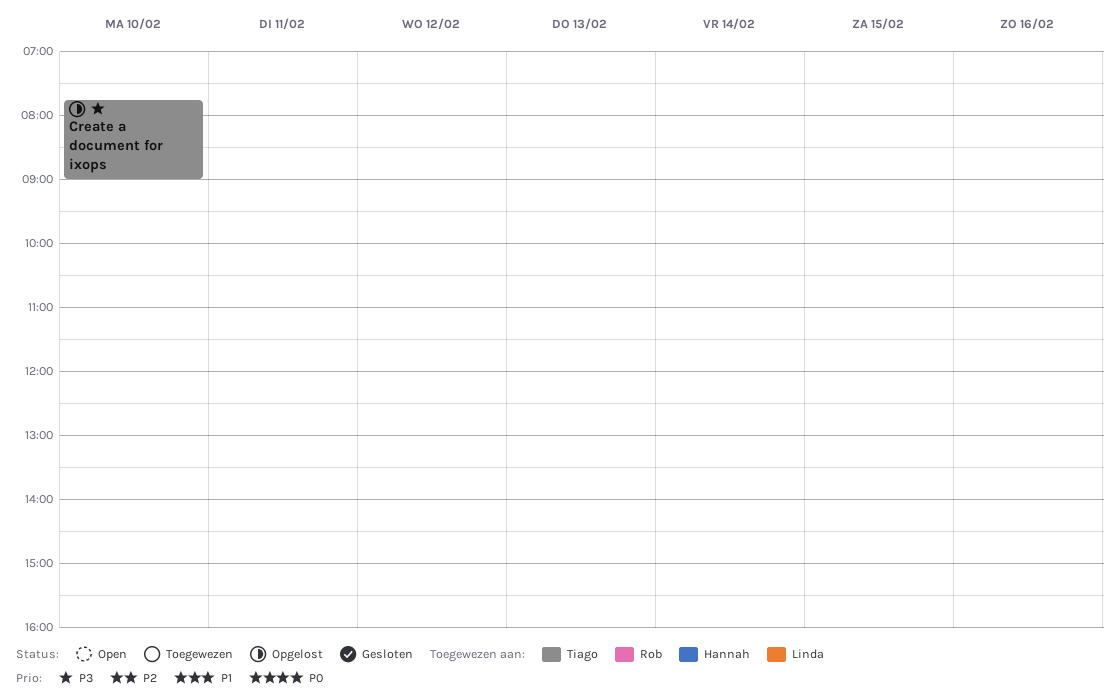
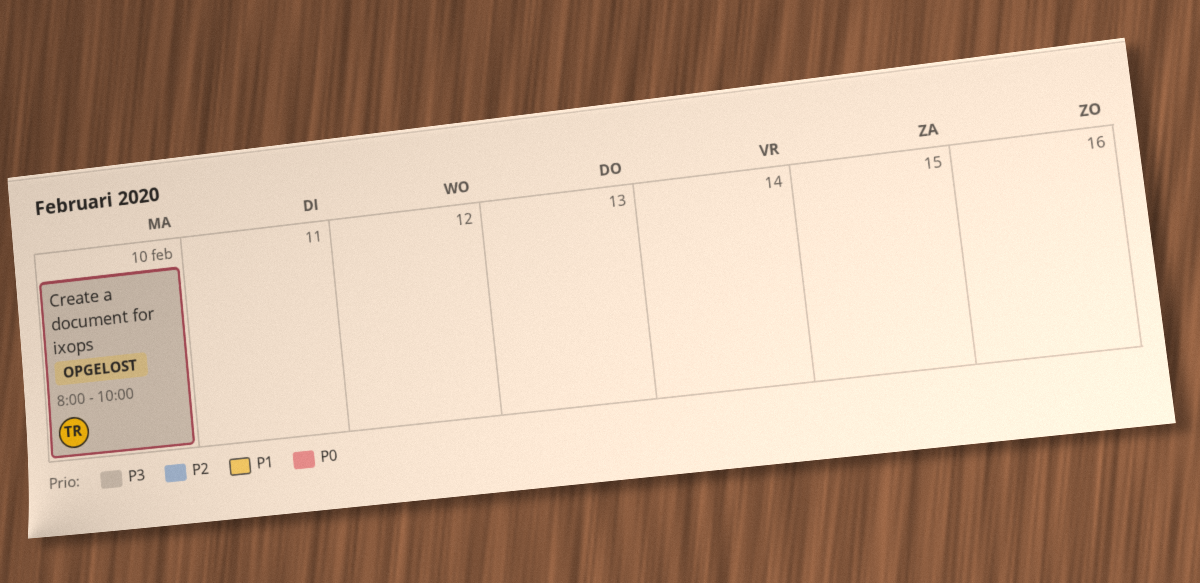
Create a document for ixops, begins: 07:45 -> 08:00
Create a document for ixops, ends: 09:00 -> 10:00

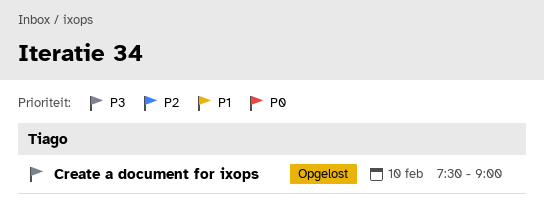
Create a document for ixops, begins: 08:00 -> 07:30
Create a document for ixops, ends: 10:00 -> 09:00

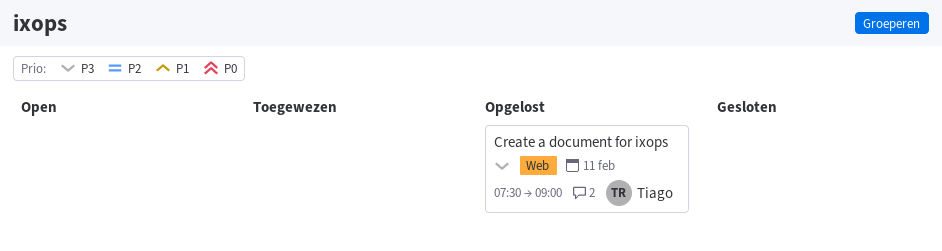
Create a document for ixops, day: Feb 10 -> Feb 11

